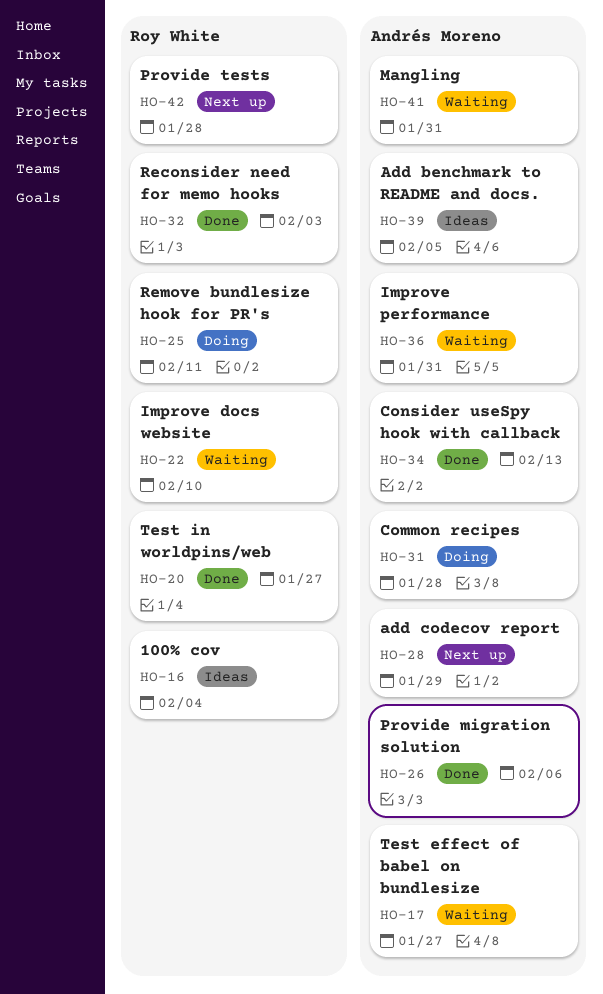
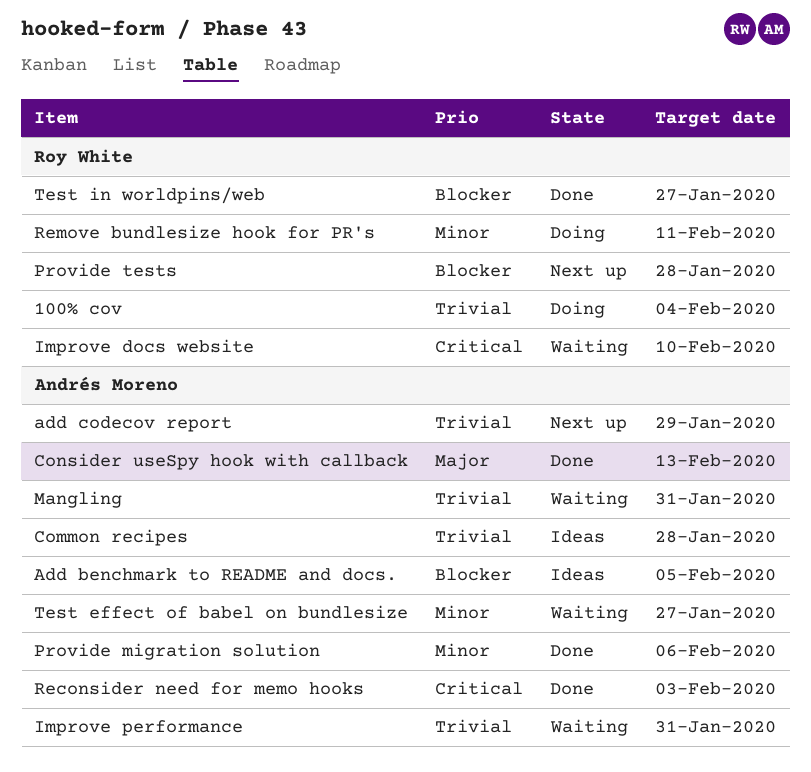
100% cov, status: Ideas -> Doing
Common recipes, status: Doing -> Ideas
Reconsider need for memo hooks, owner: Roy White -> Andrés Moreno

